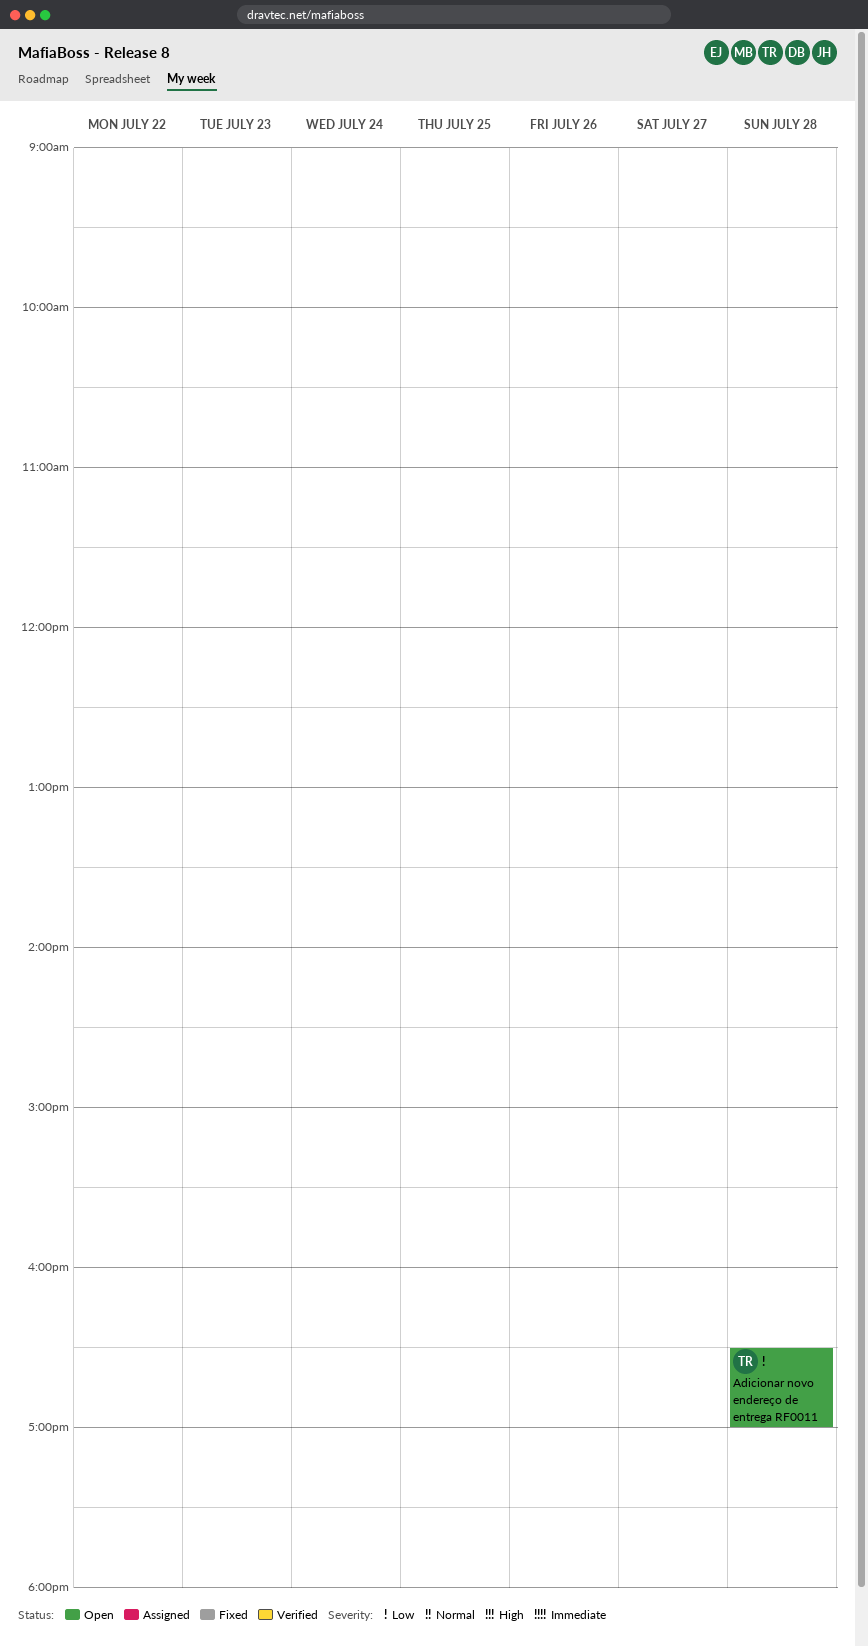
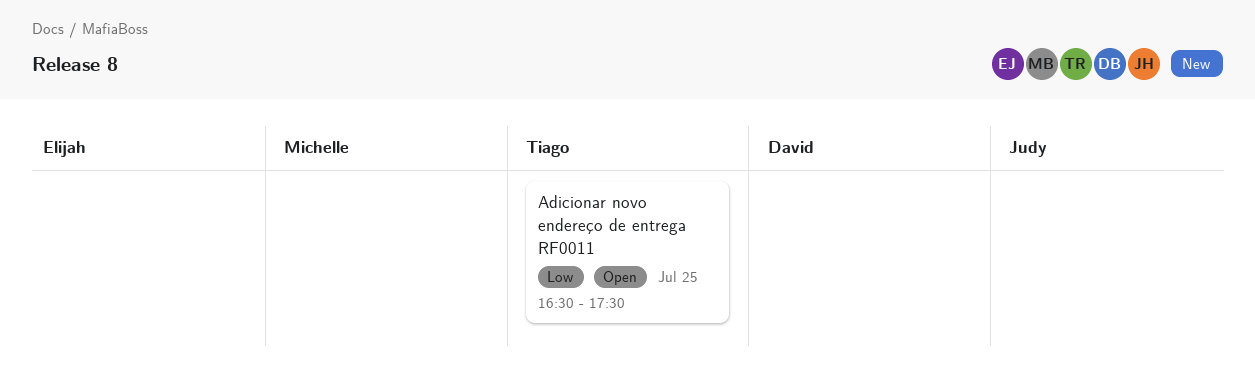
Adicionar novo endereço de entrega RF0011, day: Jul 28 -> Jul 25
Adicionar novo endereço de entrega RF0011, ends: 17:00 -> 17:30

